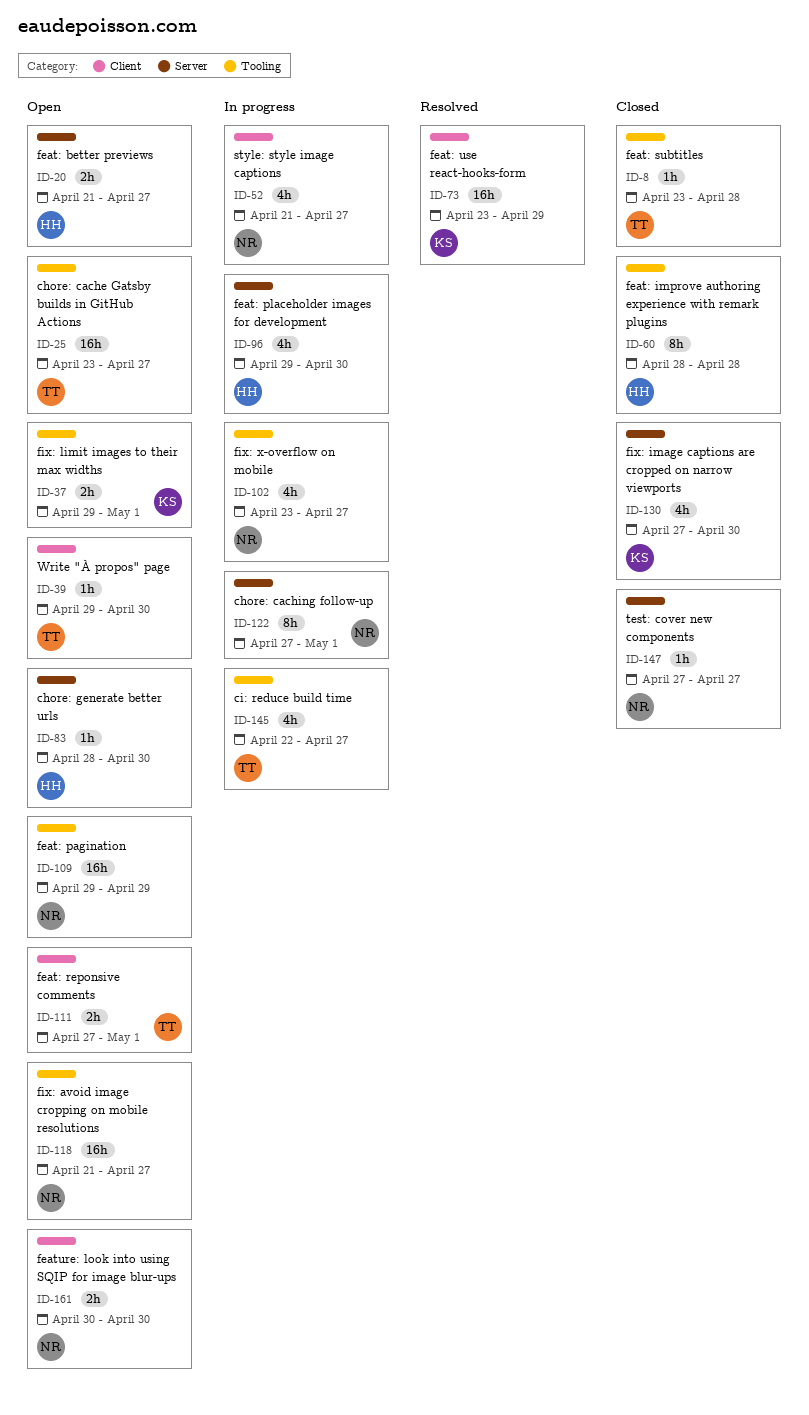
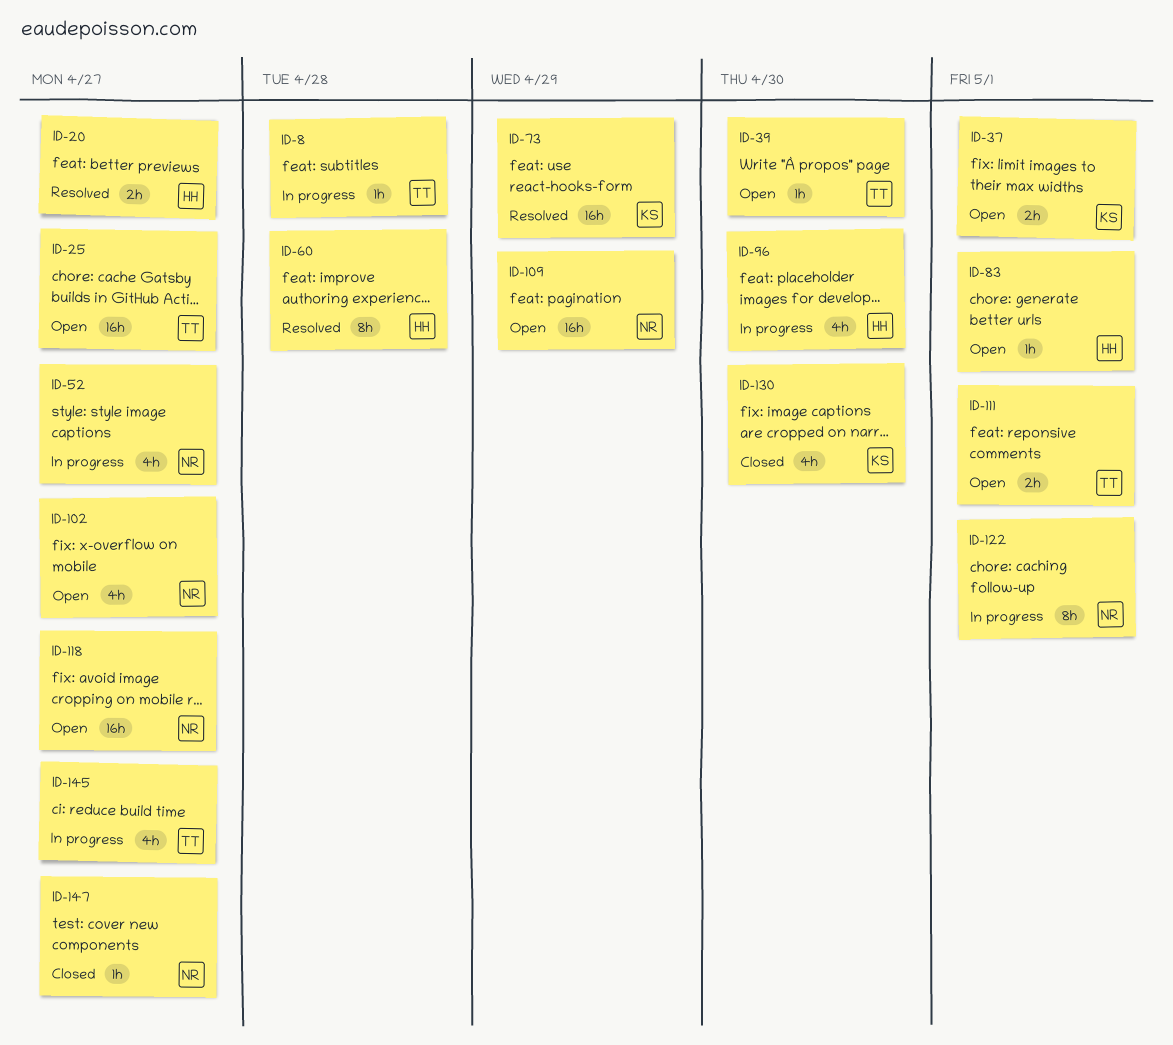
ID-8, status: Closed -> In progress
ID-20, status: Open -> Resolved
ID-60, status: Closed -> Resolved
ID-83, due: Apr 30 -> May 1
ID-102, status: In progress -> Open
ID-161: present -> none

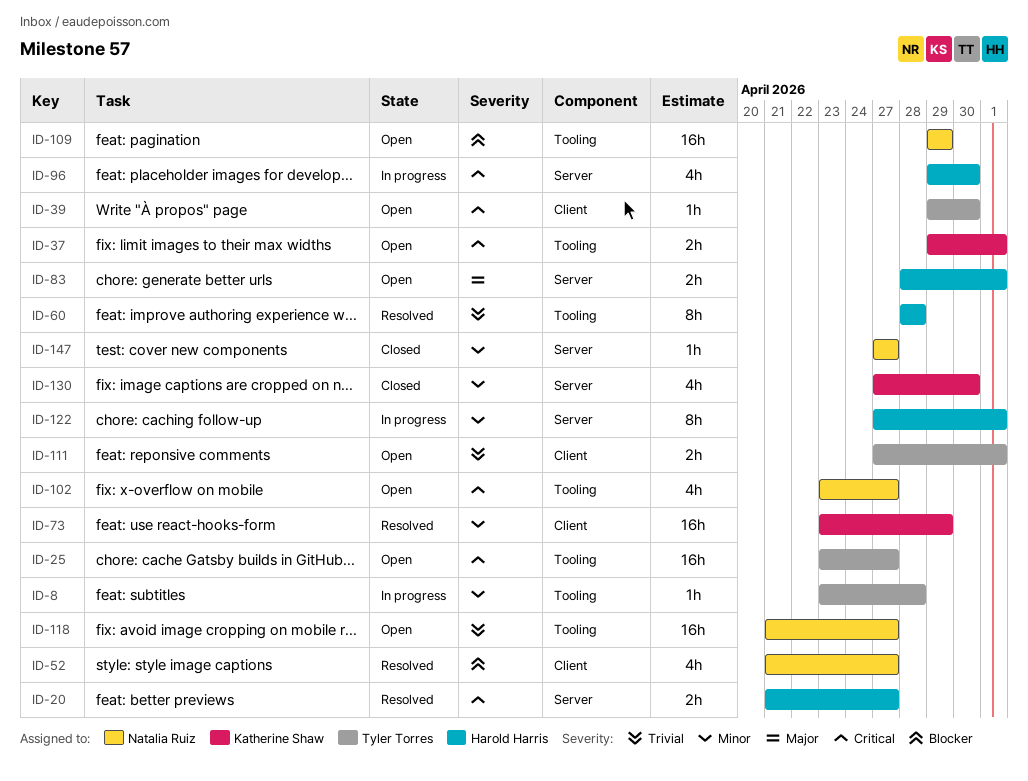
ID-52, status: In progress -> Resolved
ID-83, estimate: 1h -> 2h
ID-122, owner: Natalia Ruiz -> Harold Harris
ID-145: present -> none

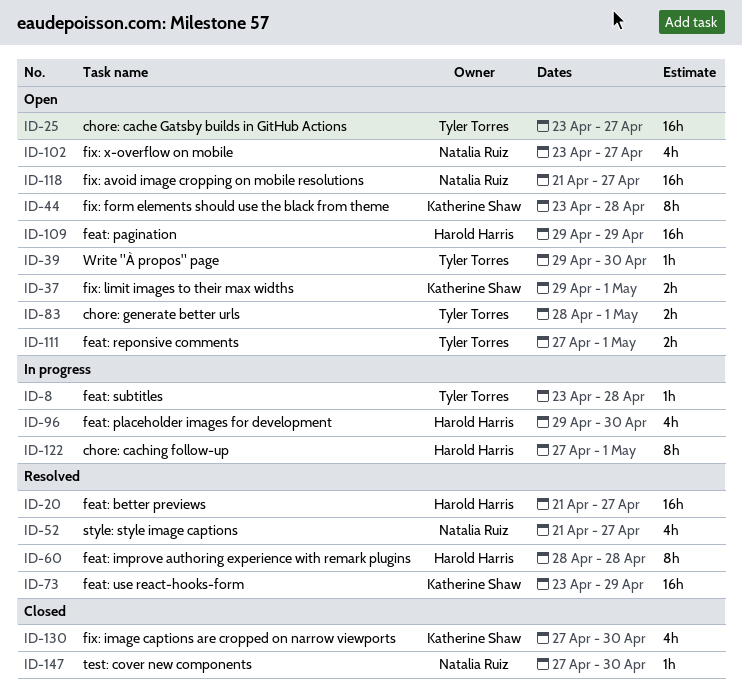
ID-20, estimate: 2h -> 16h
ID-44: none -> present
ID-83, owner: Harold Harris -> Tyler Torres
ID-109, owner: Natalia Ruiz -> Harold Harris
ID-147, due: Apr 27 -> Apr 30

